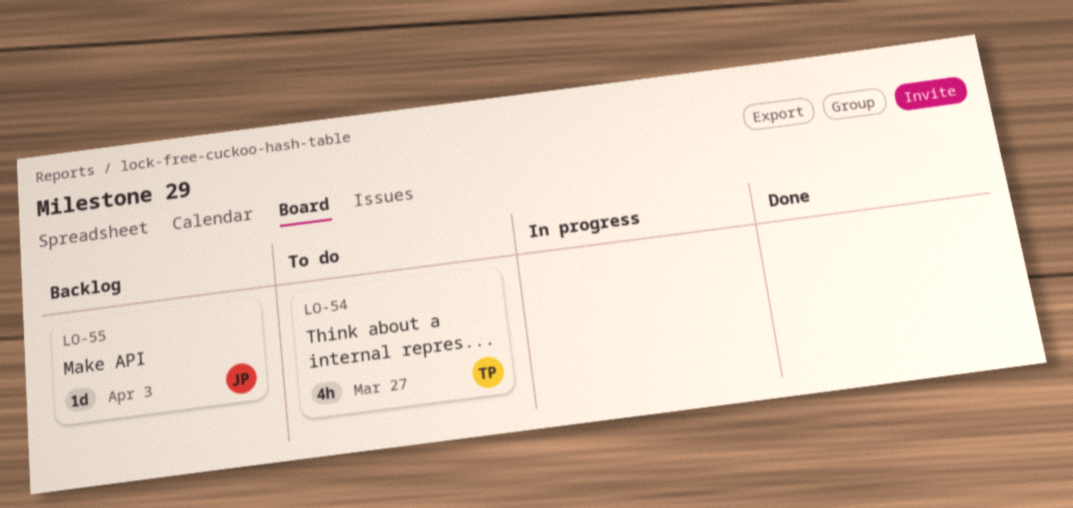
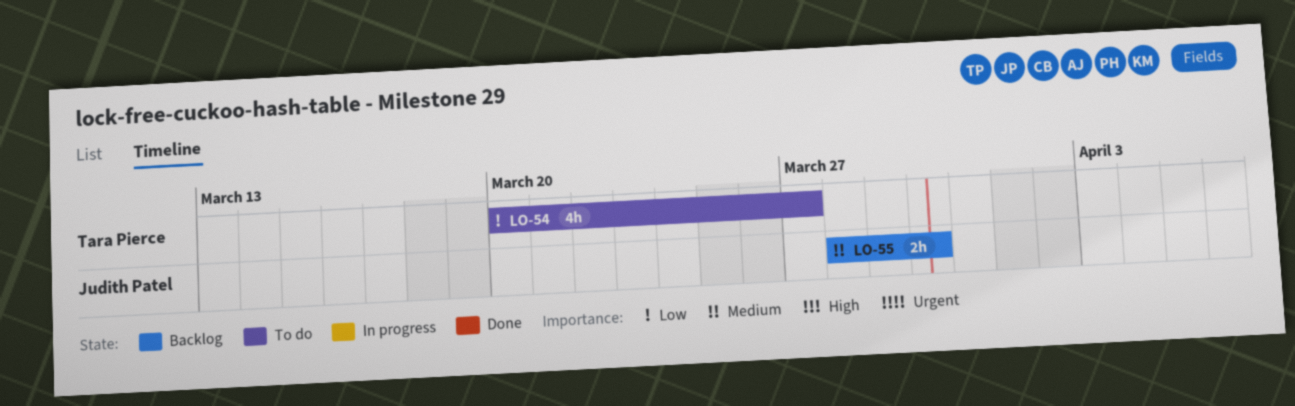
LO-55, estimate: 1d -> 2h
LO-55, due: Apr 3 -> Mar 30

